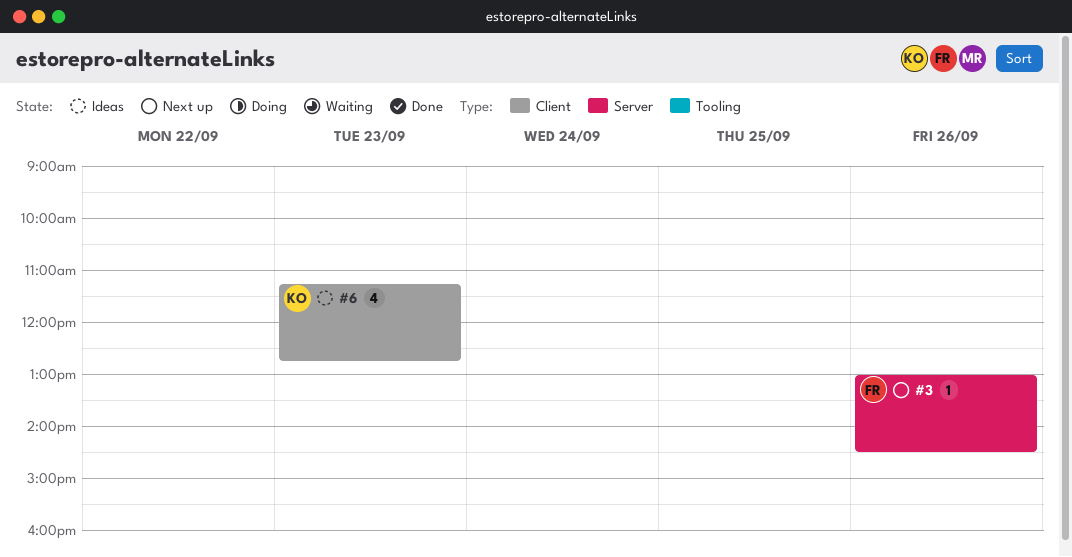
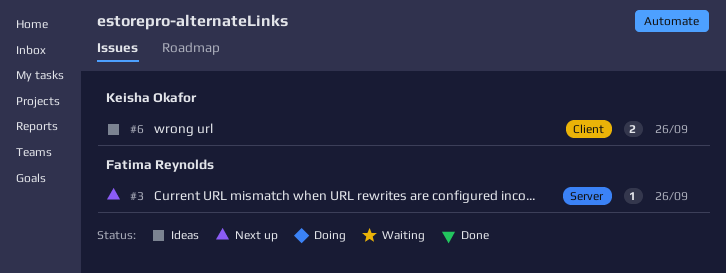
#6, estimate: 4 -> 2
#6, day: Sep 23 -> Sep 26

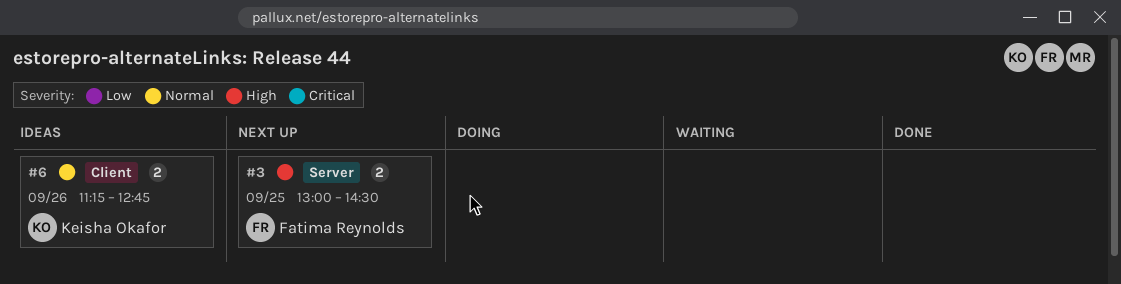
#3, estimate: 1 -> 2
#3, day: Sep 26 -> Sep 25

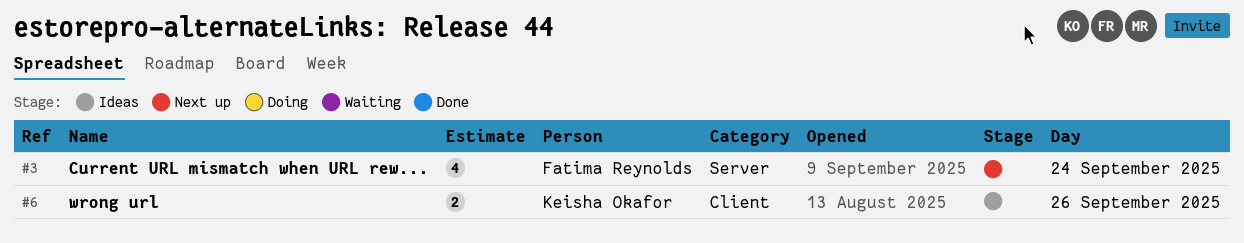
#3, estimate: 2 -> 4
#3, day: Sep 25 -> Sep 24

